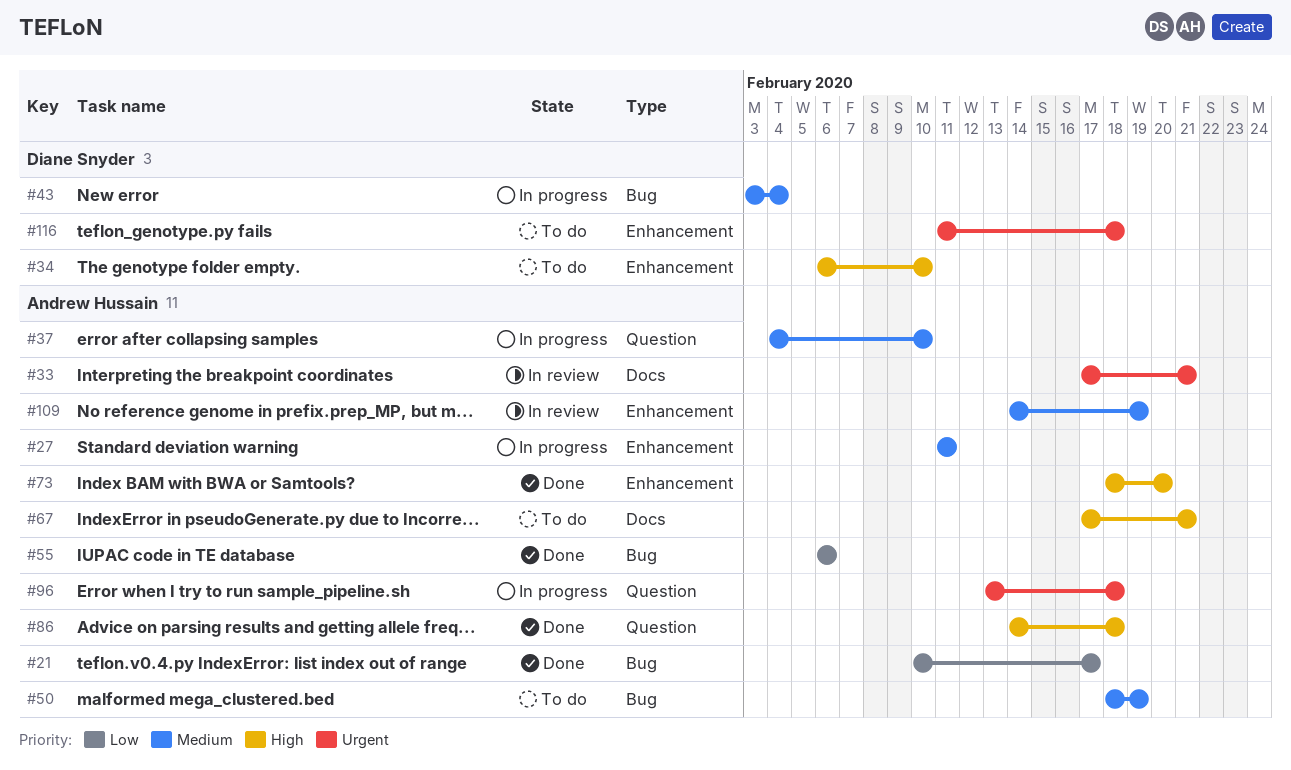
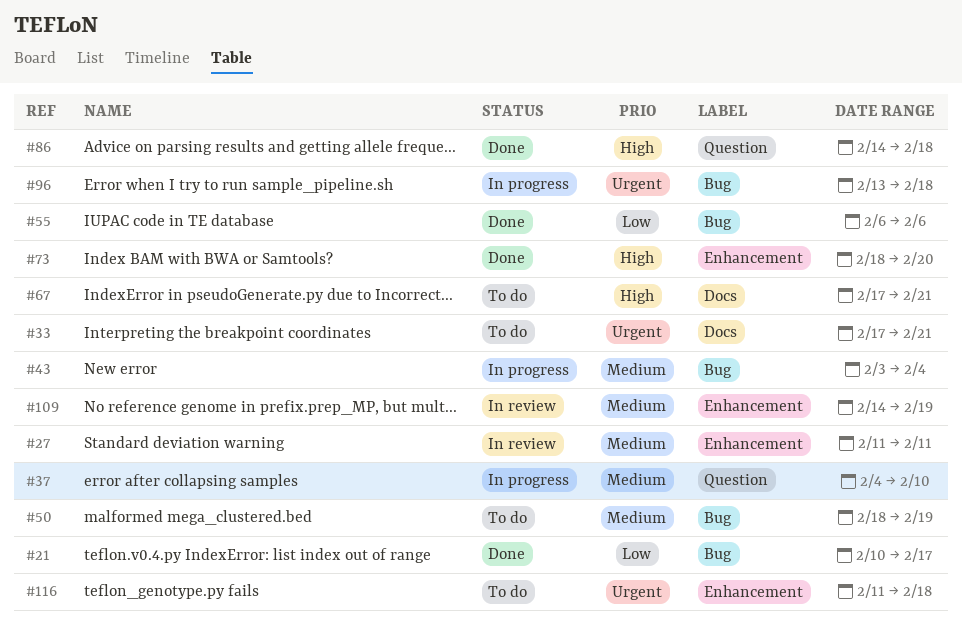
#27, status: In progress -> In review
#33, status: In review -> To do
#34: present -> none
#96, label: Question -> Bug

